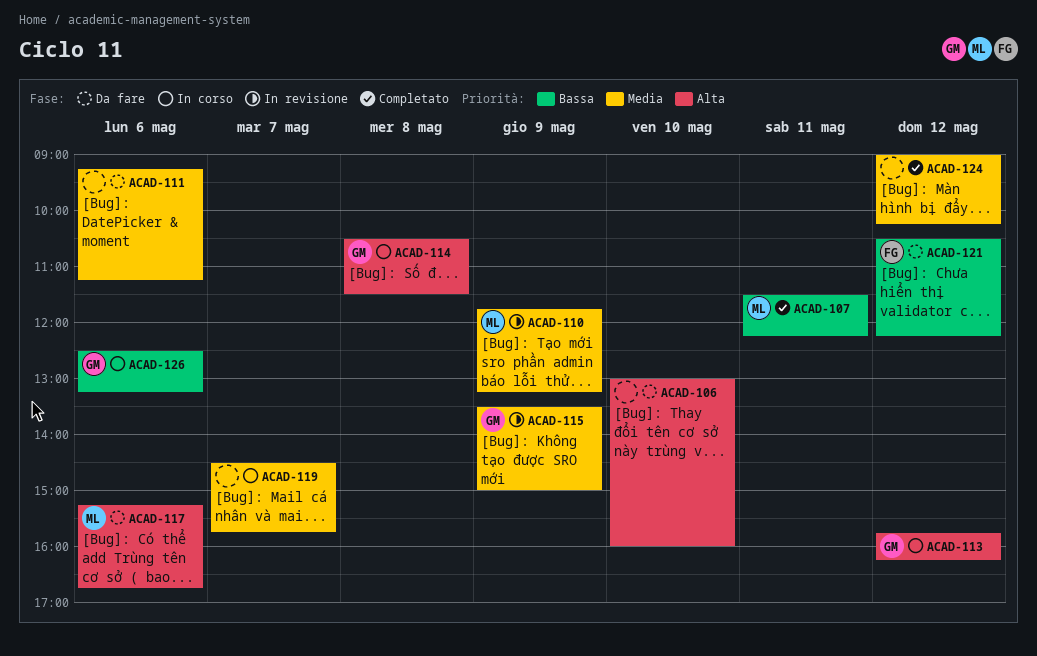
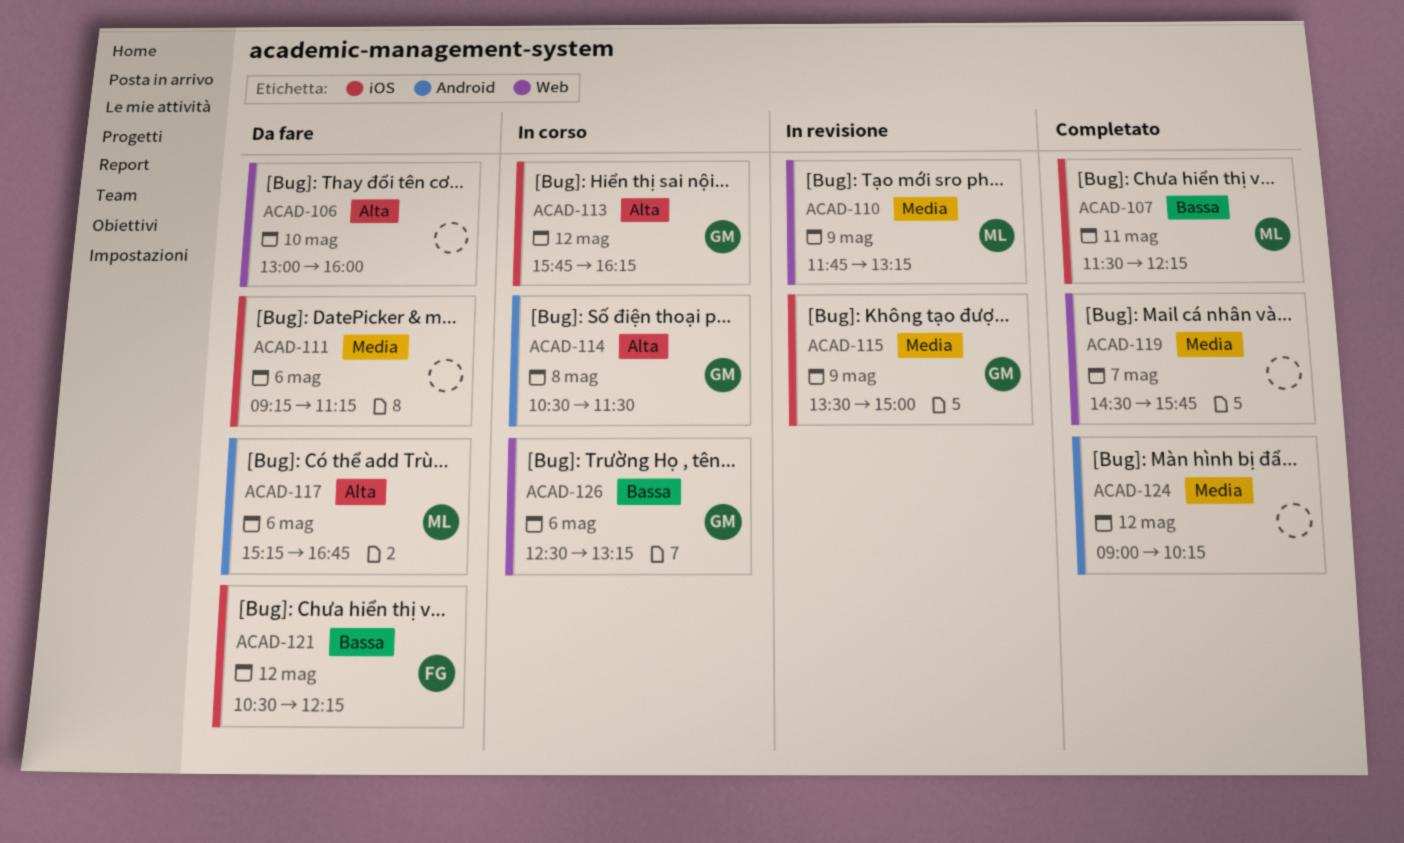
ACAD-119, status: In corso -> Completato

